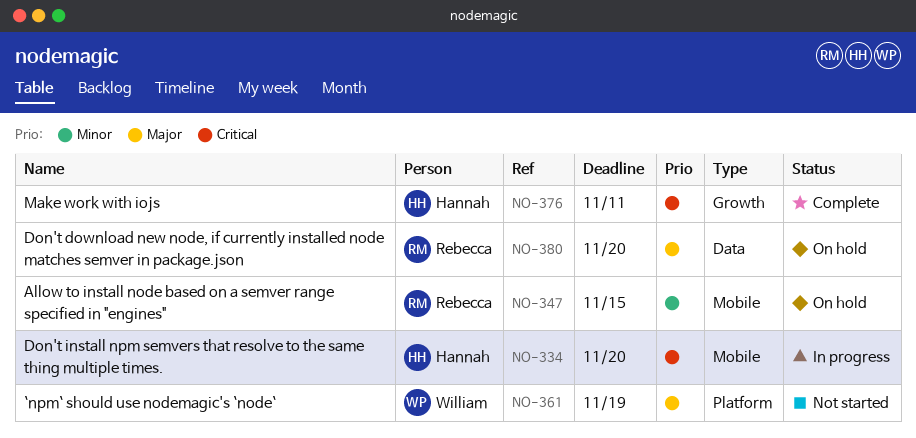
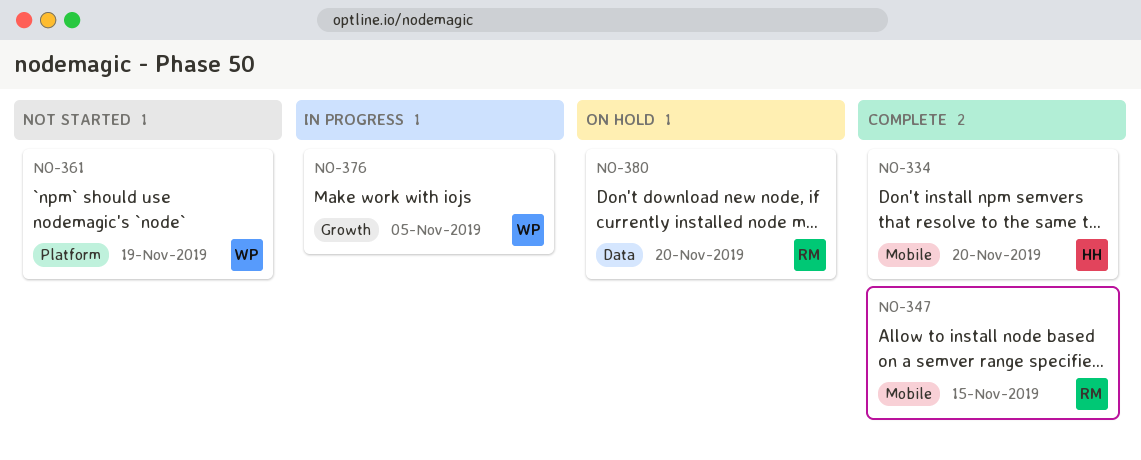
NO-334, status: In progress -> Complete
NO-347, status: On hold -> Complete
NO-376, status: Complete -> In progress
NO-376, owner: Hannah -> William
NO-376, due: Nov 11 -> Nov 5

